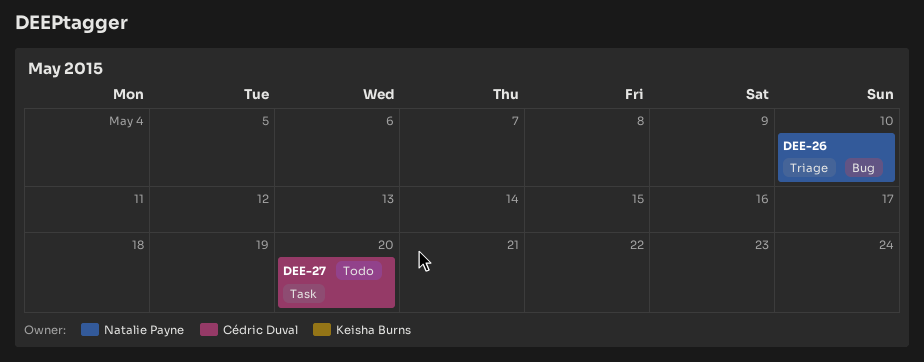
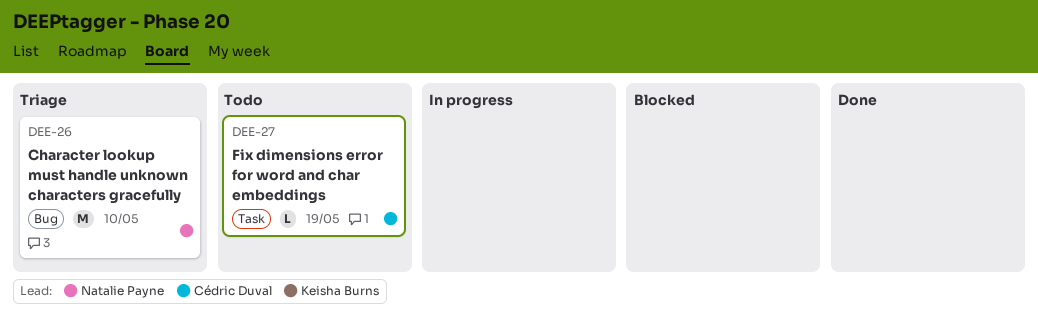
DEE-27, due: May 20 -> May 19

